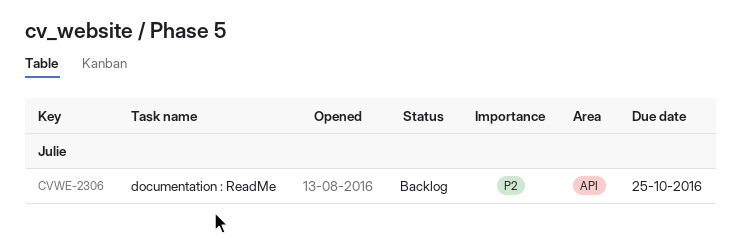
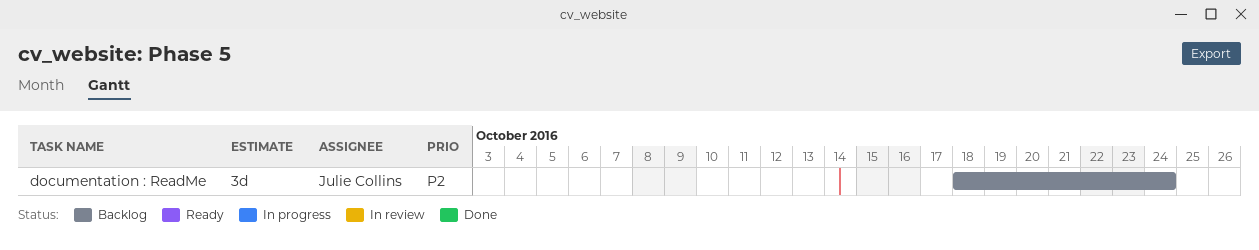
documentation : ReadMe, due: Oct 25 -> Oct 24

